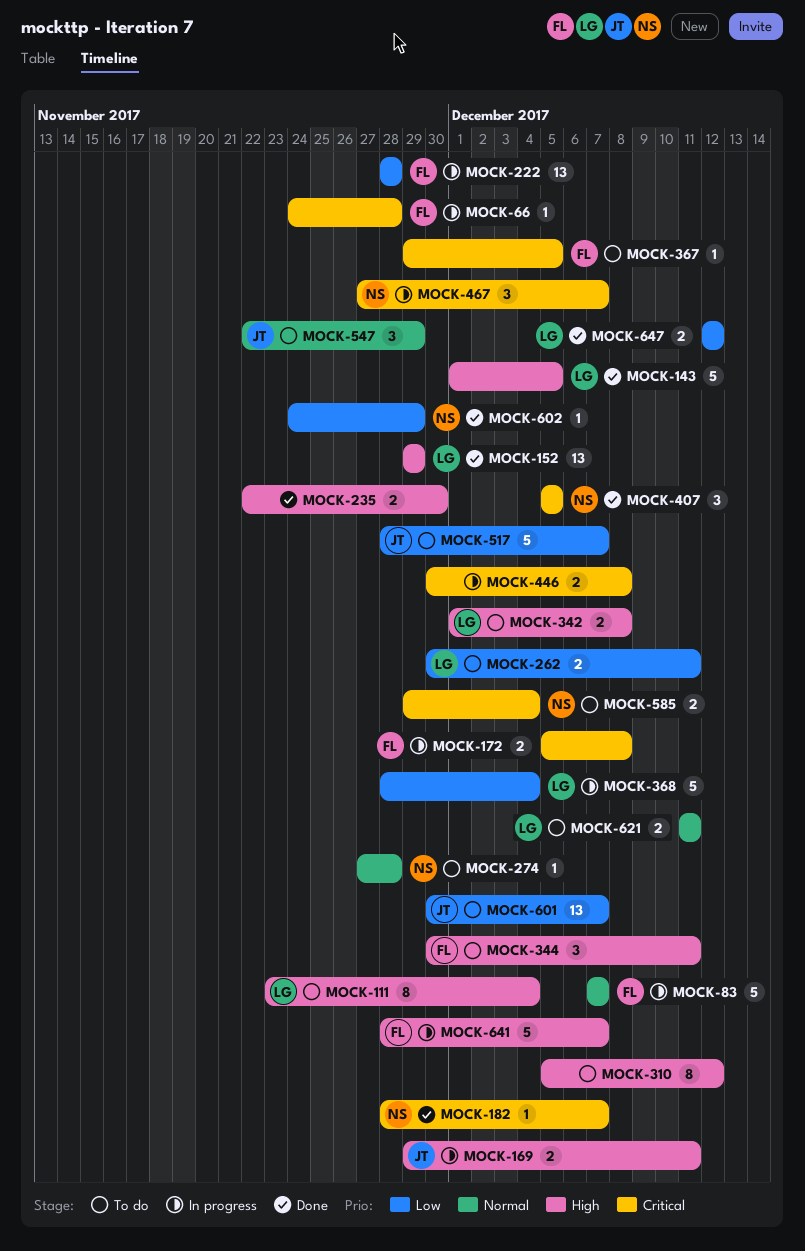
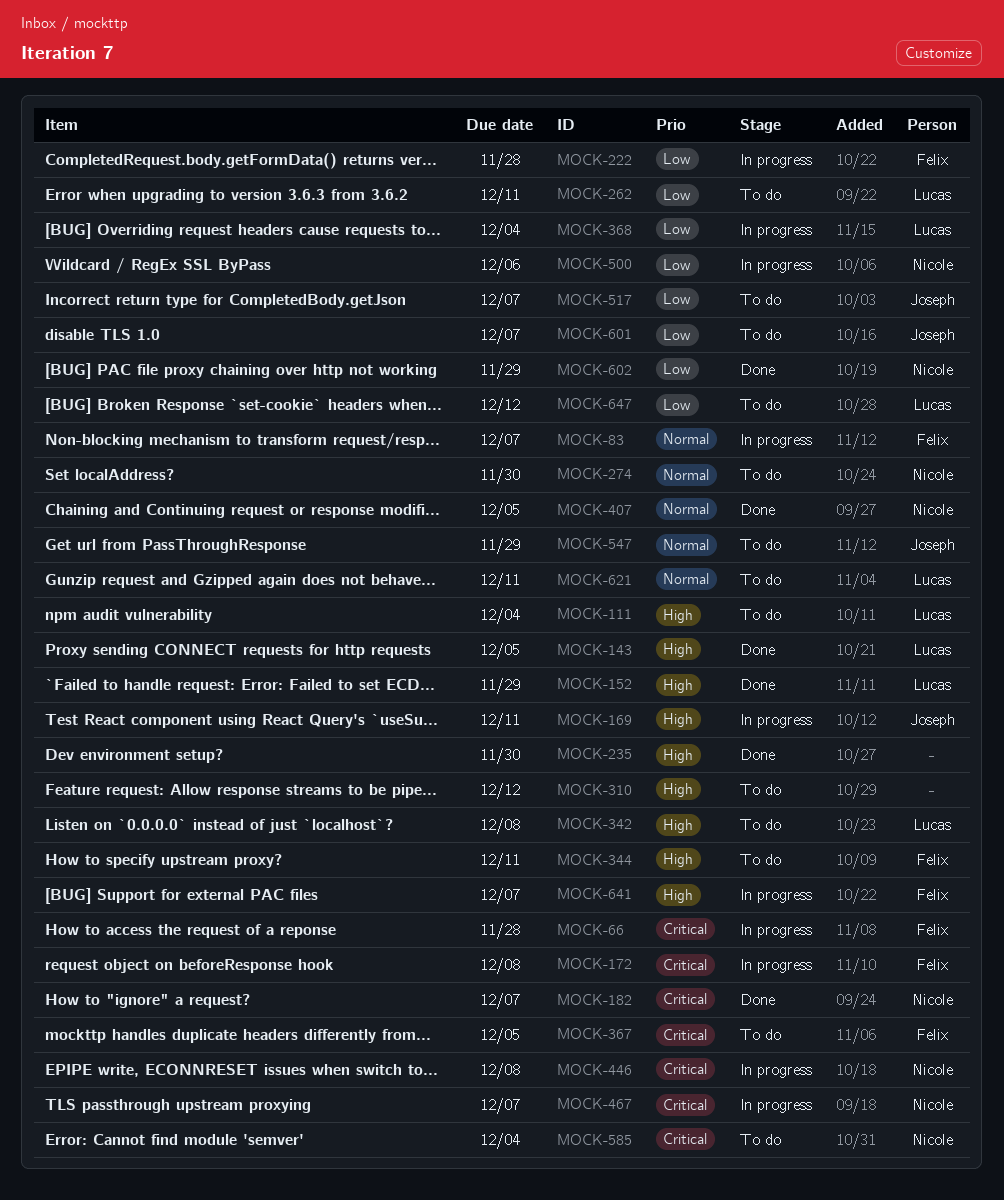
MOCK-274, due: Nov 28 -> Nov 30
MOCK-407, priority: Critical -> Normal
MOCK-446, owner: none -> Nicole
MOCK-500: none -> present
MOCK-647, status: Done -> To do

